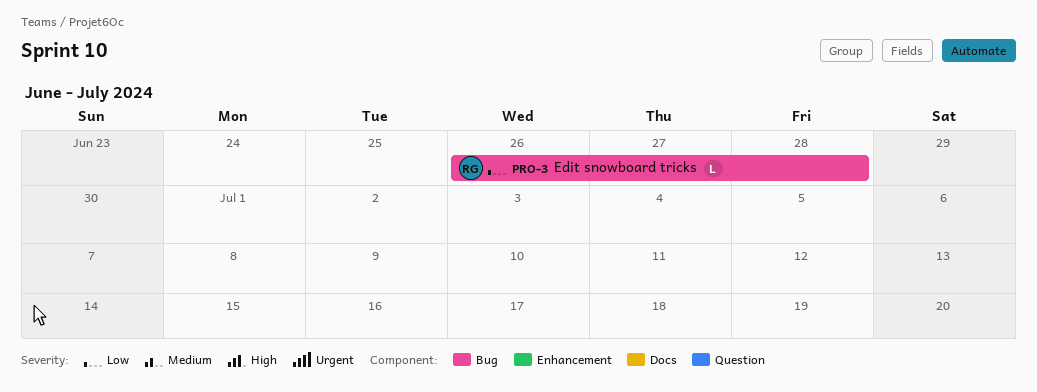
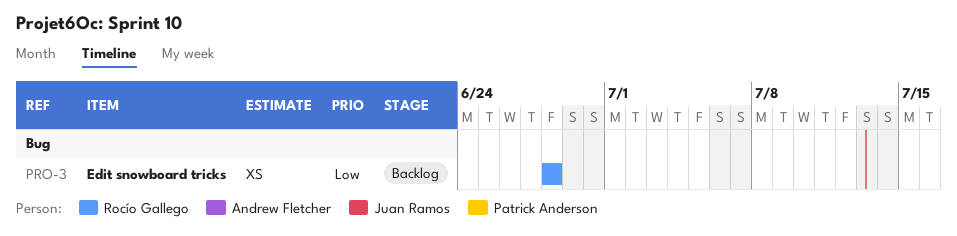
PRO-3, estimate: L -> XS
PRO-3, start: Jun 26 -> Jun 28

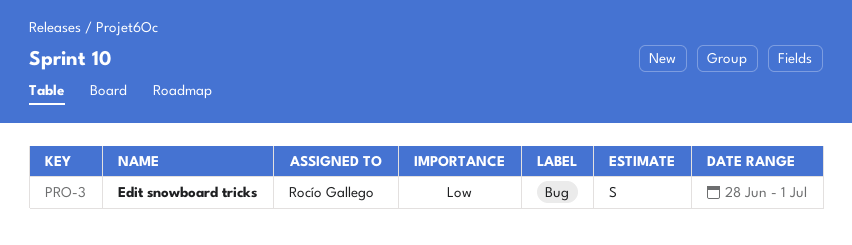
PRO-3, estimate: XS -> S
PRO-3, due: Jun 28 -> Jul 1

